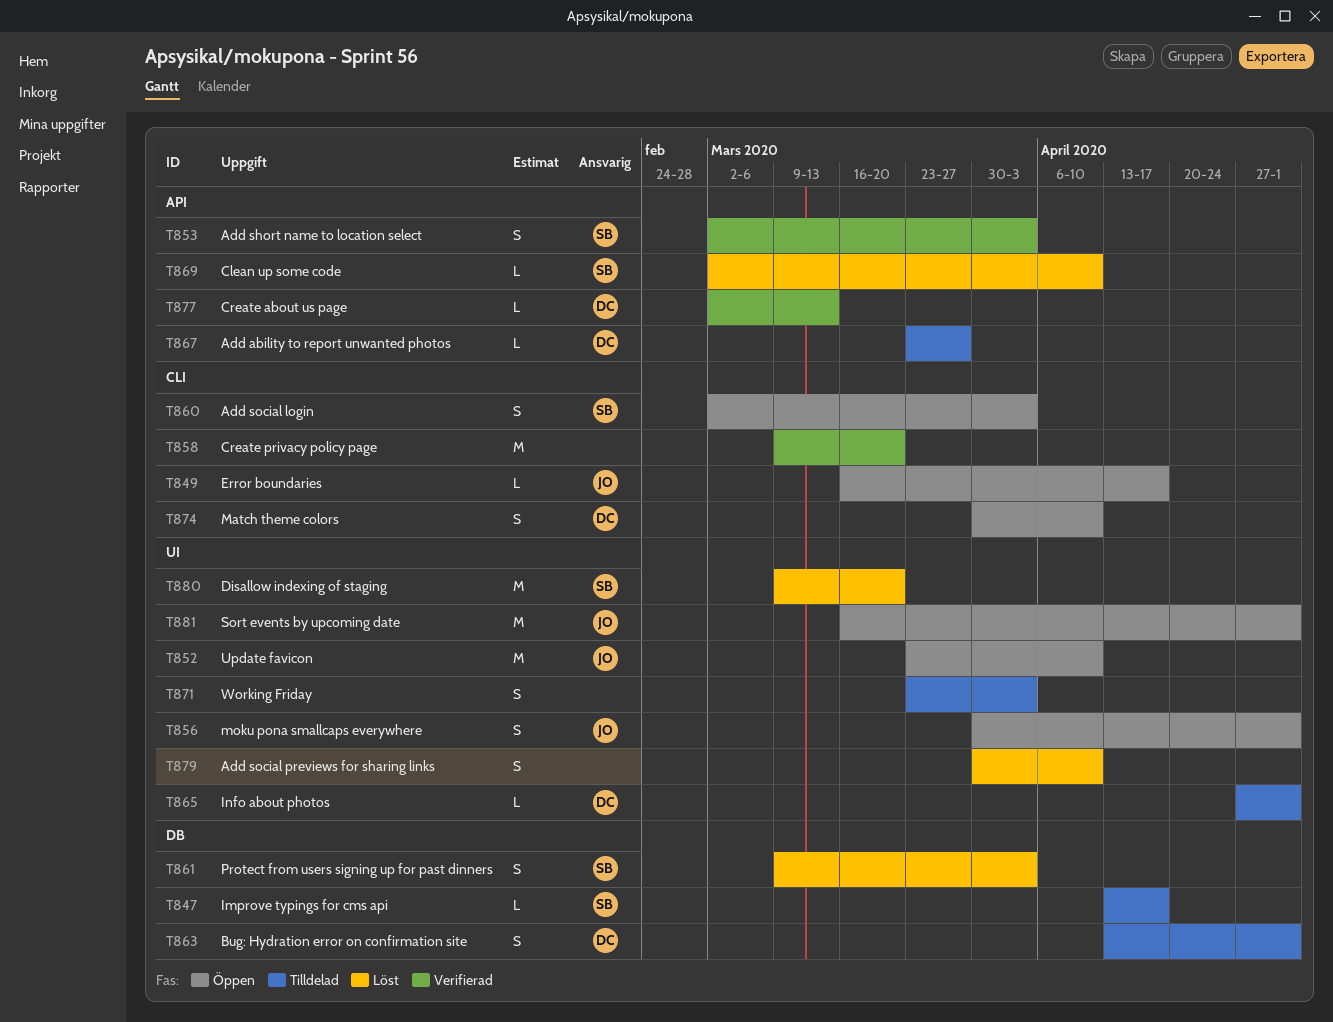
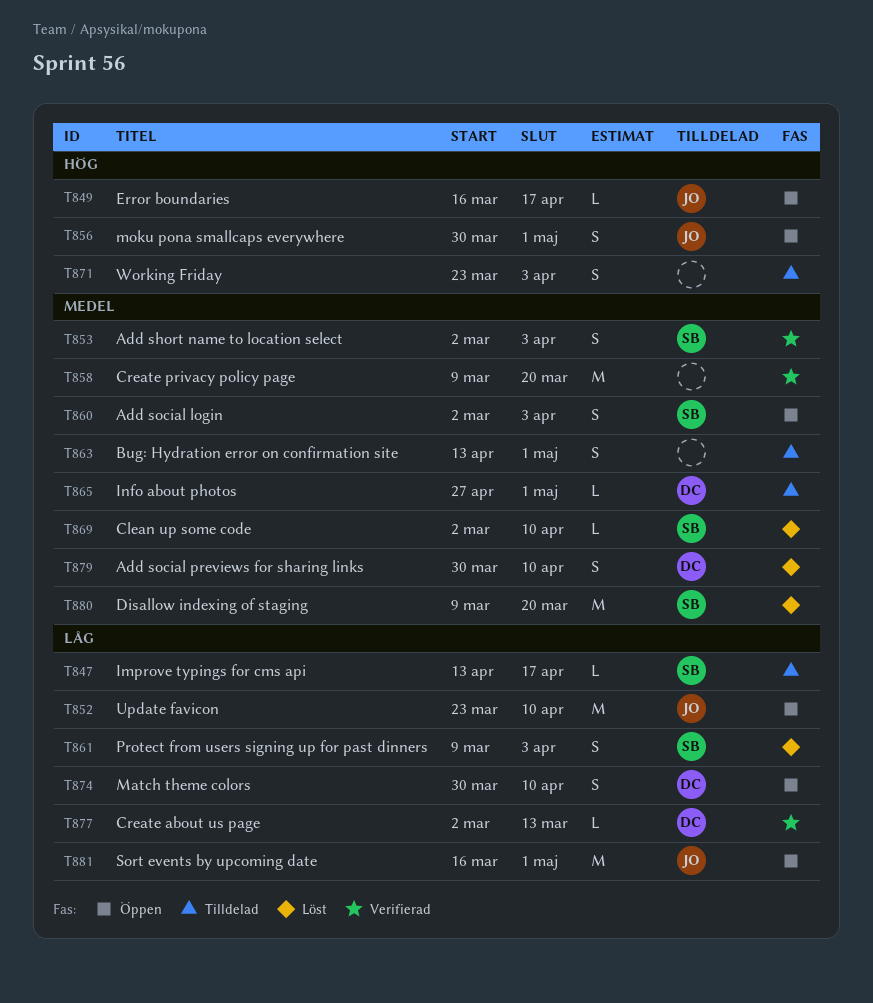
T863, owner: DC -> none
T867: present -> none
T879, owner: none -> DC

